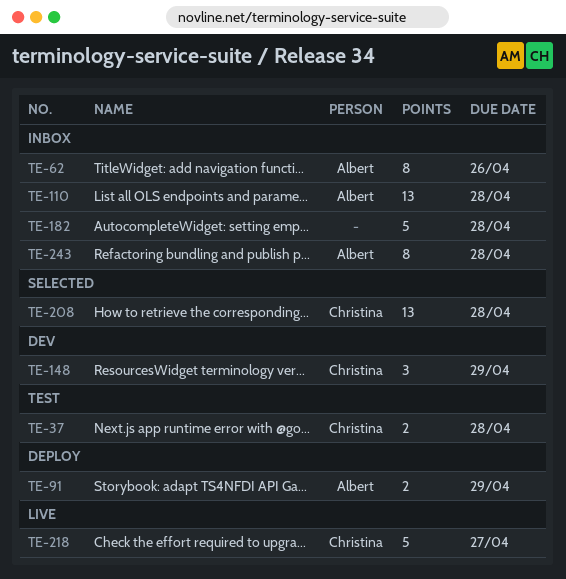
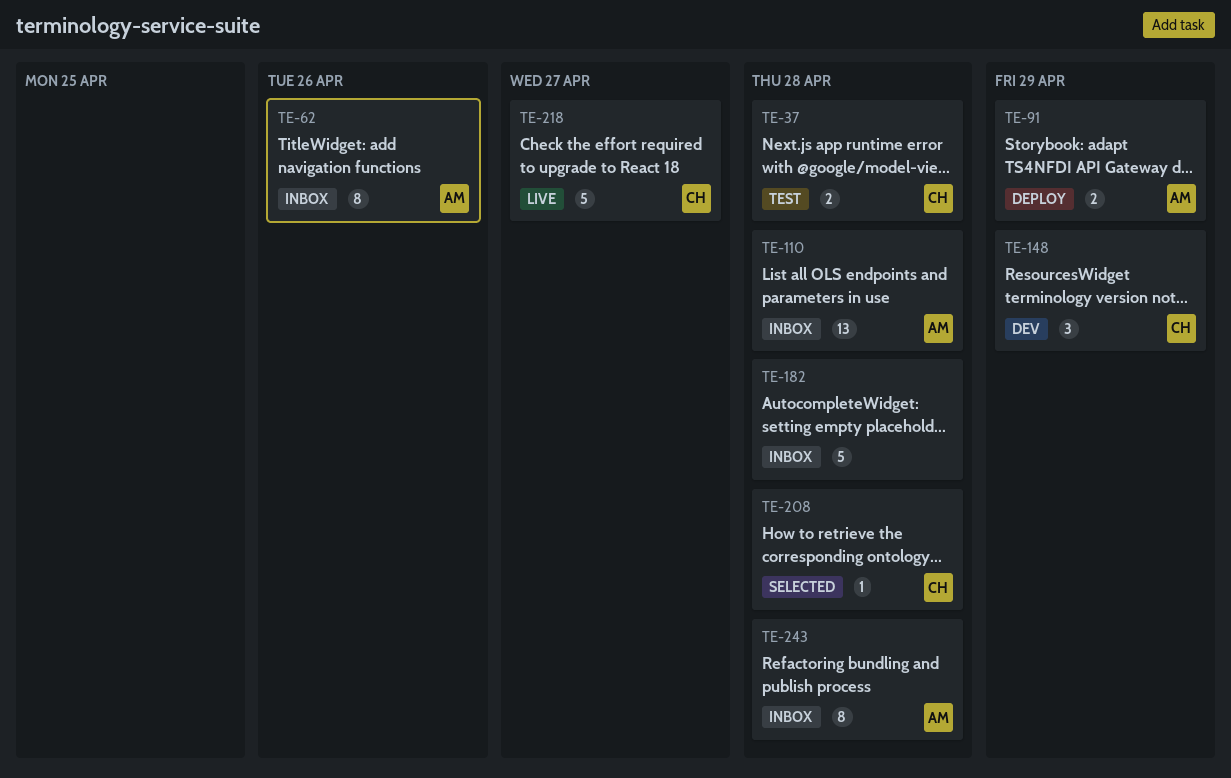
TE-208, estimate: 13 -> 1

